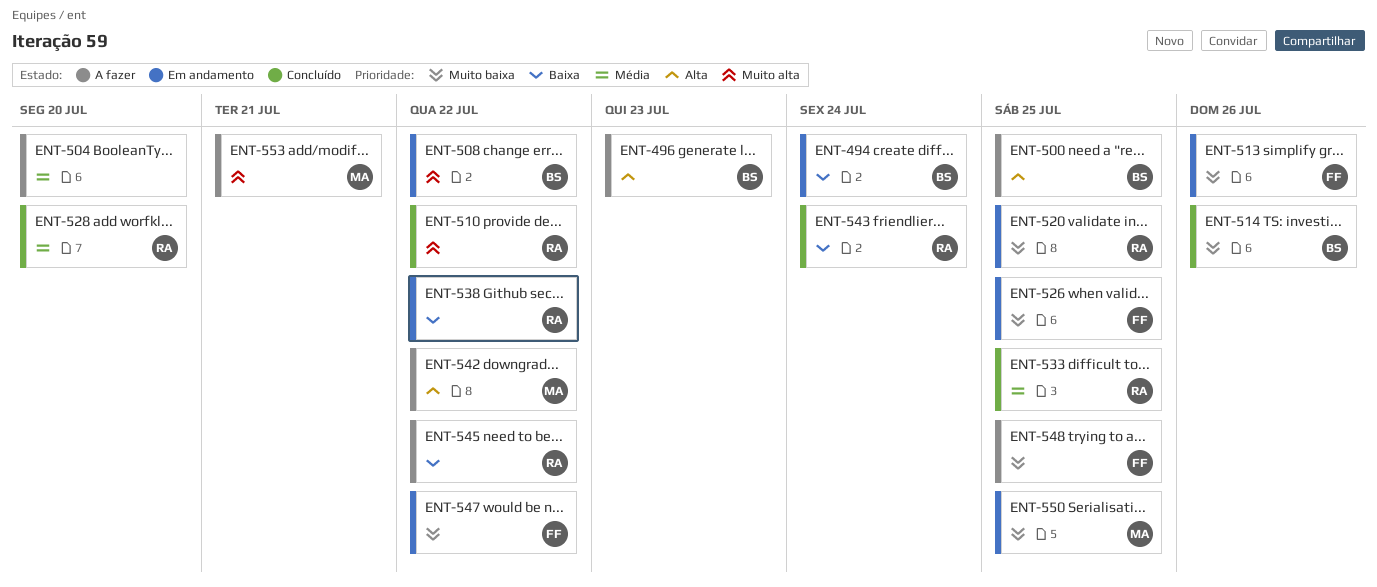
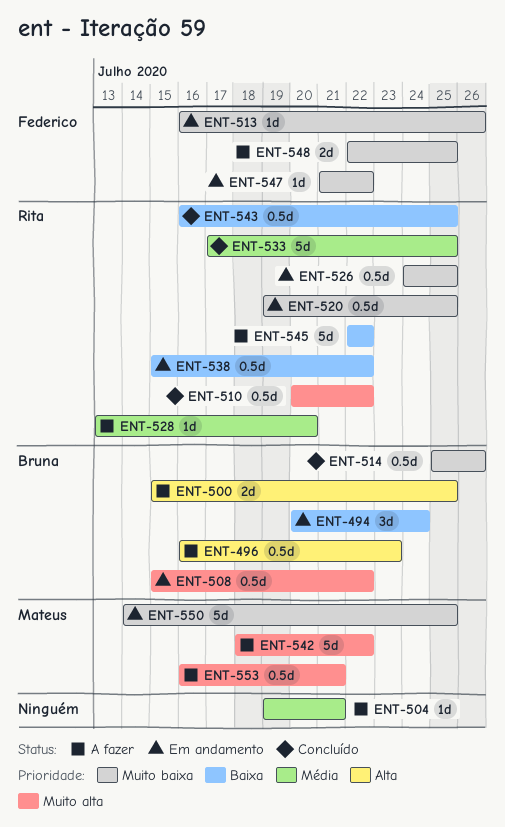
ENT-504, due: Jul 20 -> Jul 21
ENT-526, owner: Federico -> Rita
ENT-528, status: Concluído -> A fazer
ENT-542, priority: Alta -> Muito alta
ENT-543, due: Jul 24 -> Jul 25

